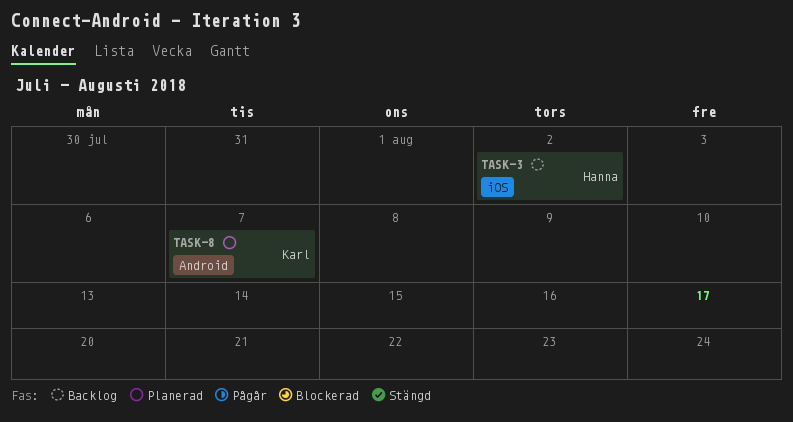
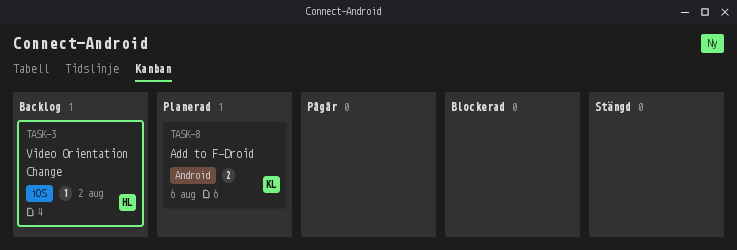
TASK-8, due: Aug 7 -> Aug 6

